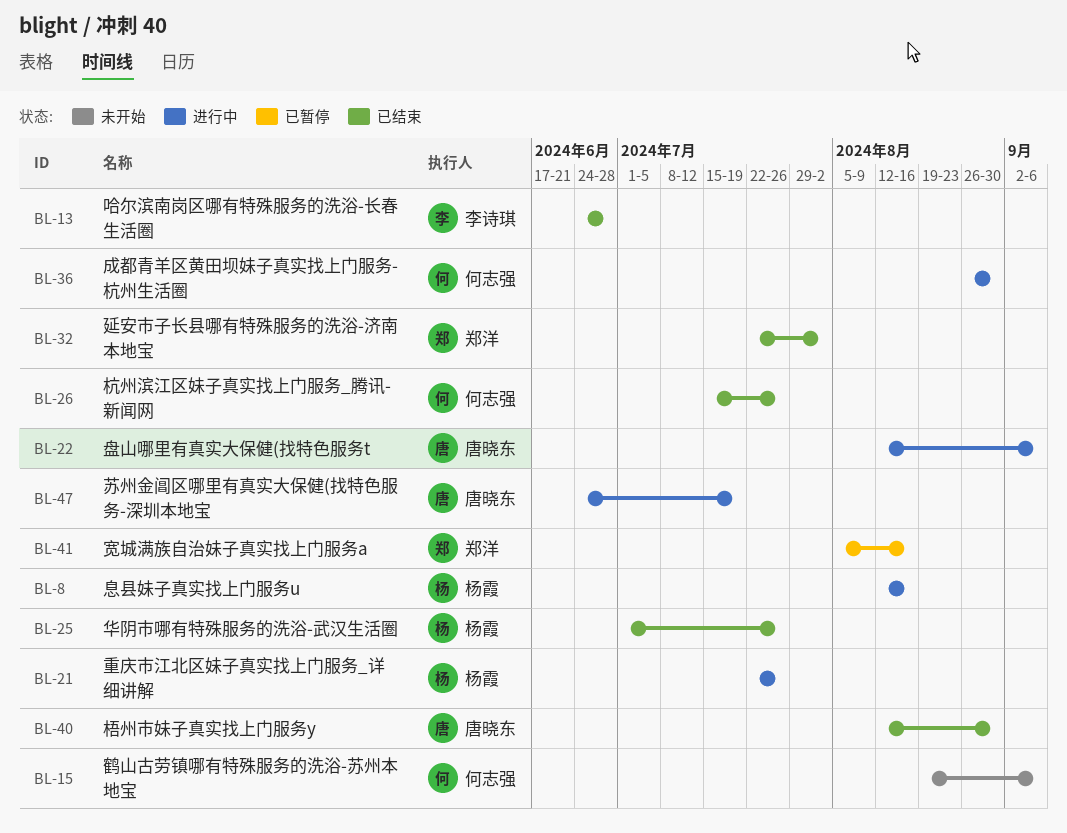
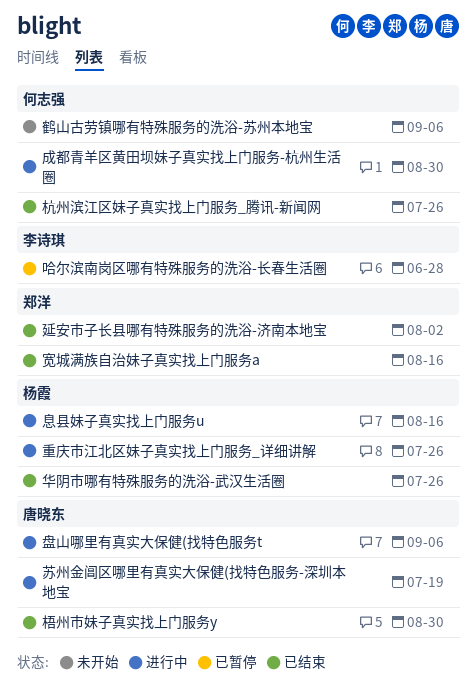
哈尔滨南岗区哪有特殊服务的洗浴-长春生活圈, status: 已结束 -> 已暂停
宽城满族自治妹子真实找上门服务a, status: 已暂停 -> 已结束

